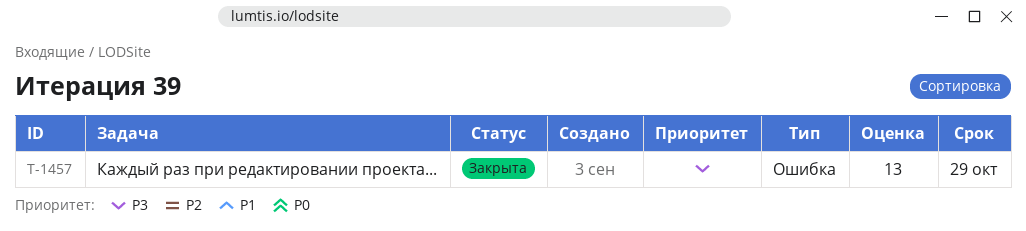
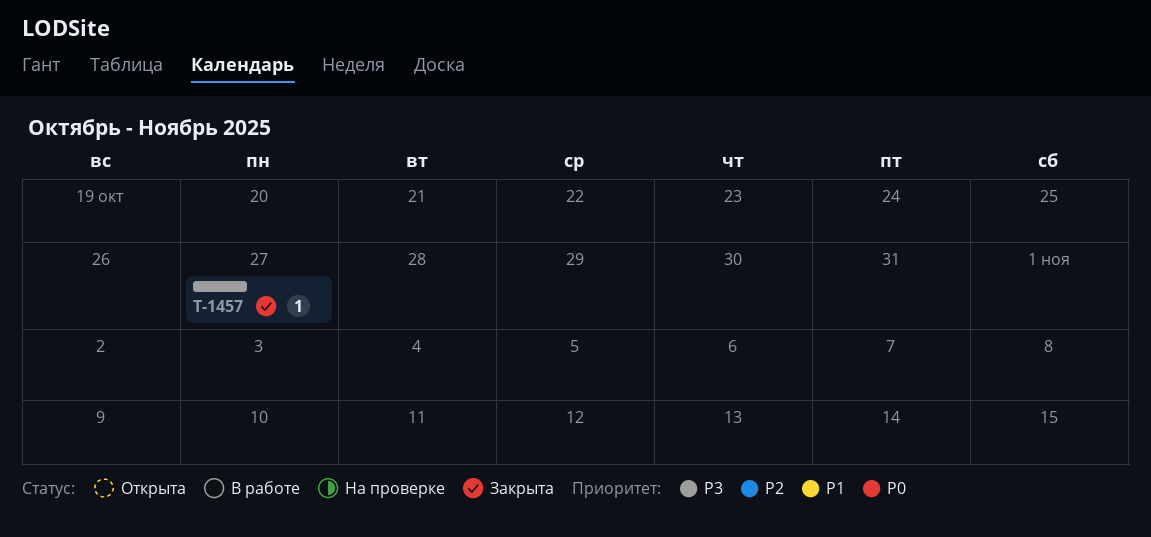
T-1457, estimate: 13 -> 1
T-1457, due: Oct 29 -> Oct 27

